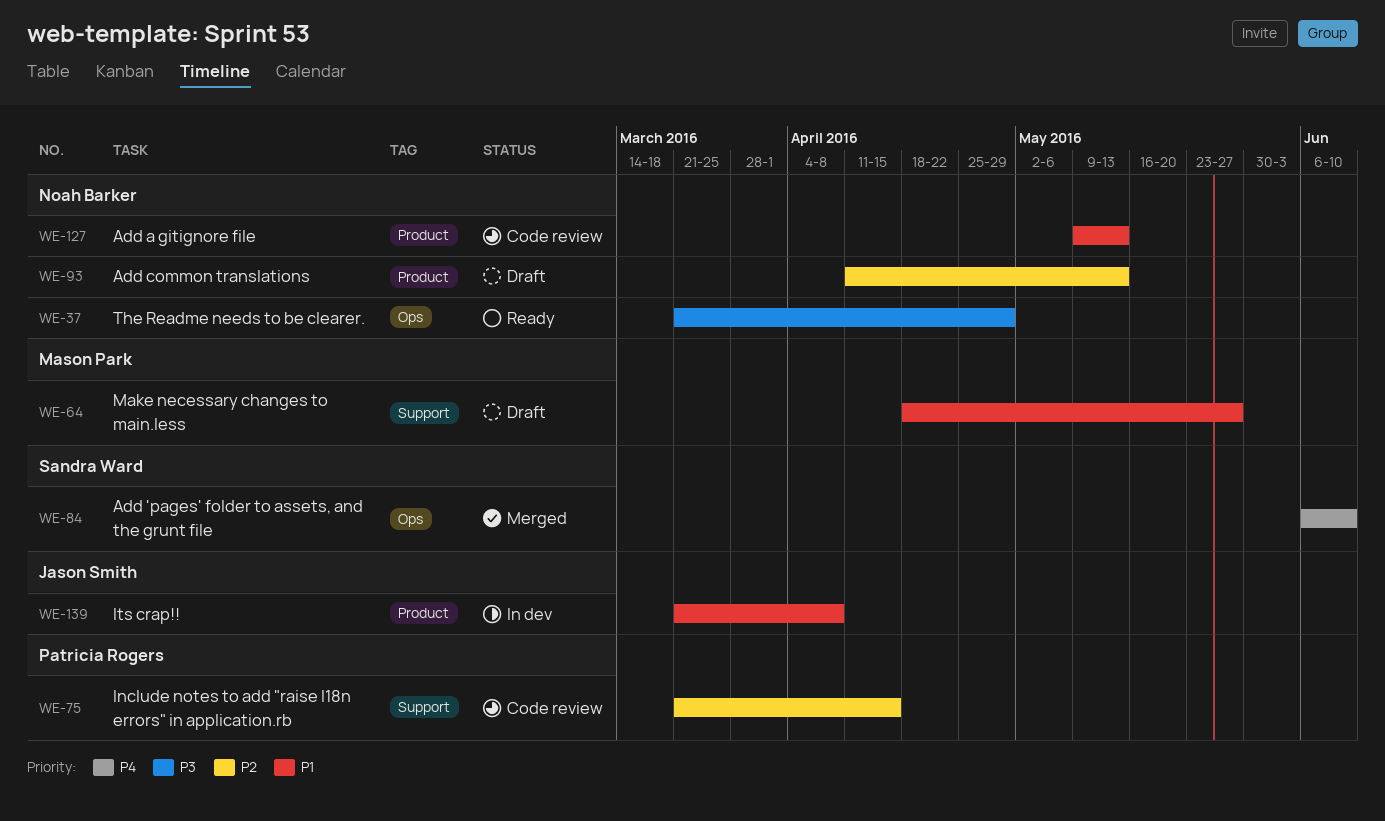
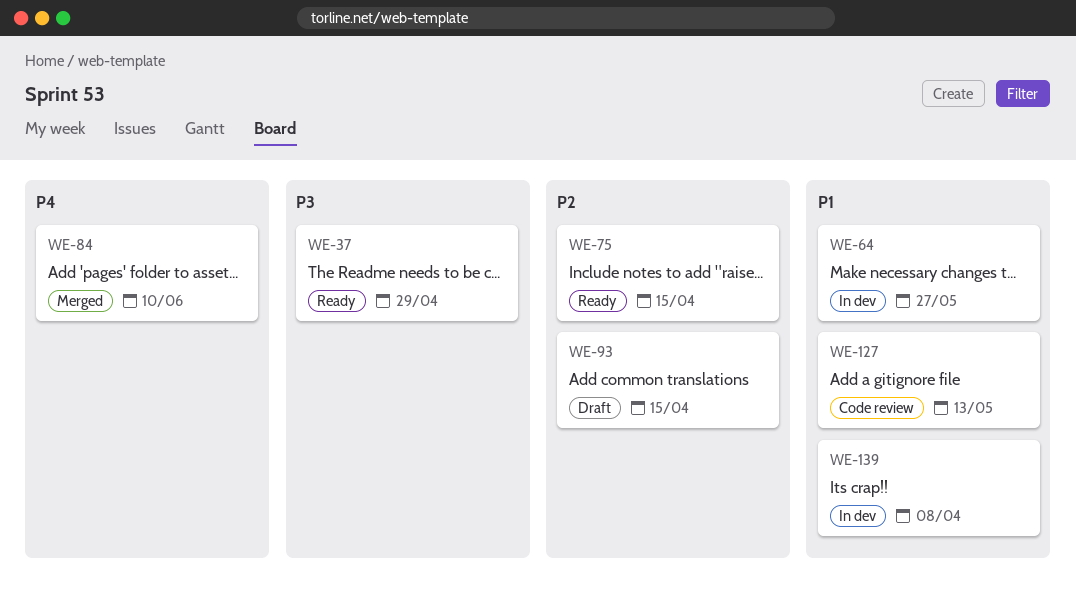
WE-64, status: Draft -> In dev
WE-75, status: Code review -> Ready
WE-93, due: May 13 -> Apr 15

